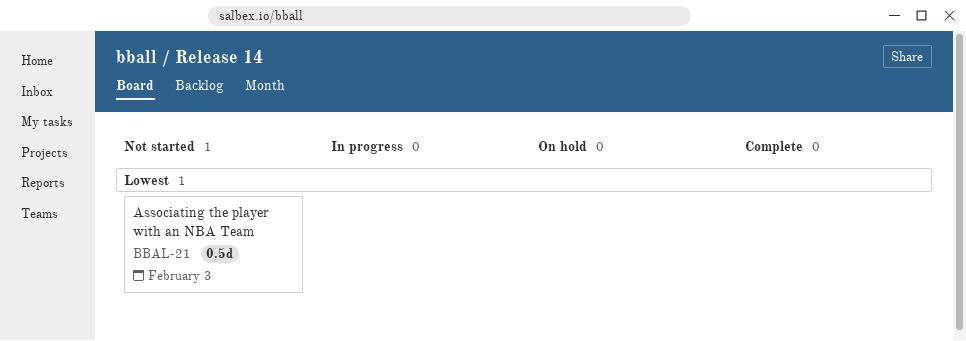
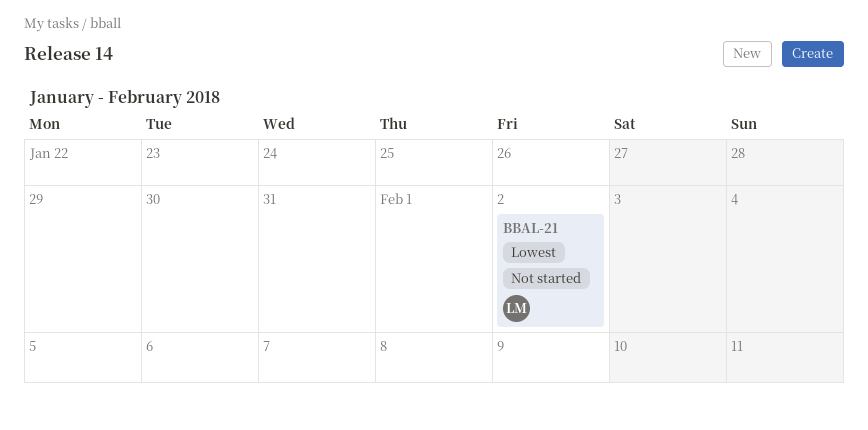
BBAL-21, due: Feb 3 -> Feb 2

